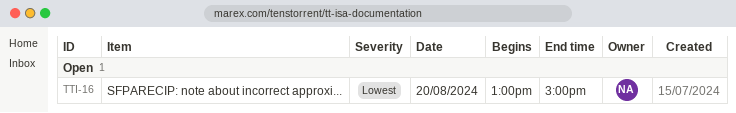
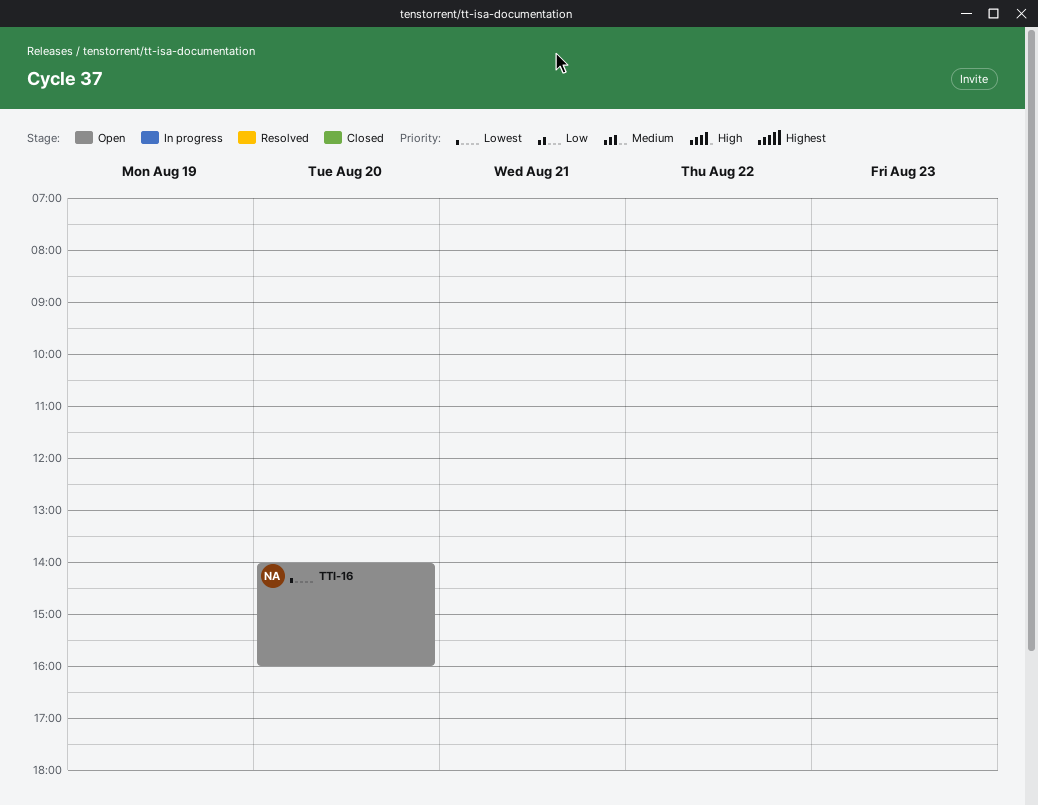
TTI-16, begins: 13:00 -> 14:00
TTI-16, ends: 15:00 -> 16:00

